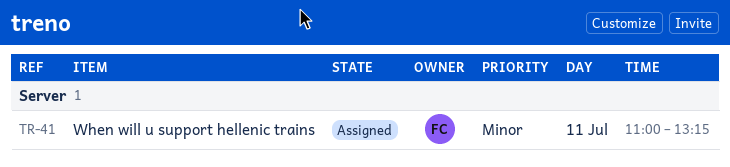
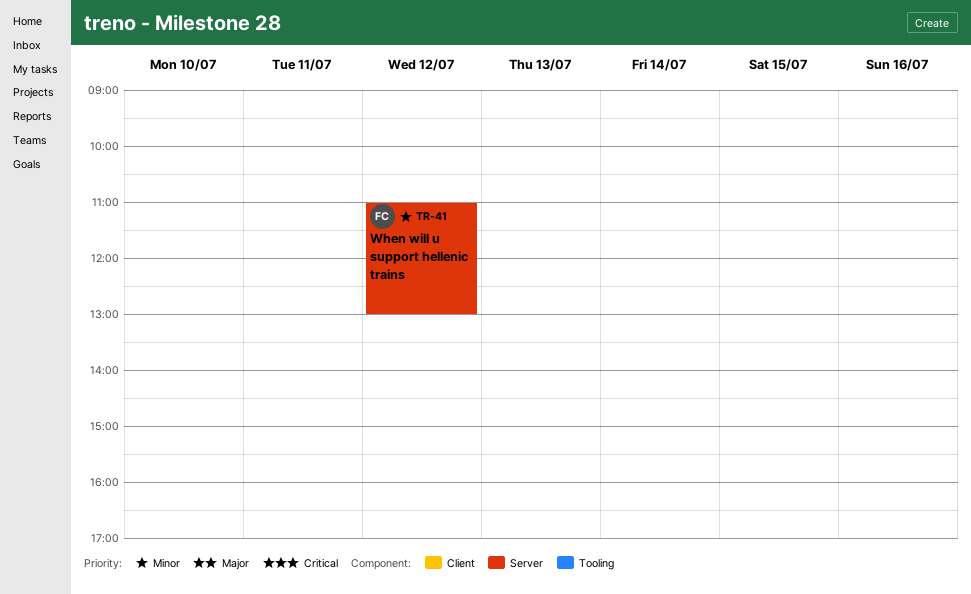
TR-41, day: Jul 11 -> Jul 12
TR-41, ends: 13:15 -> 13:00

